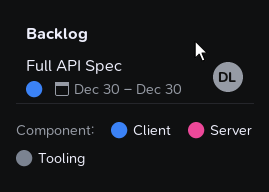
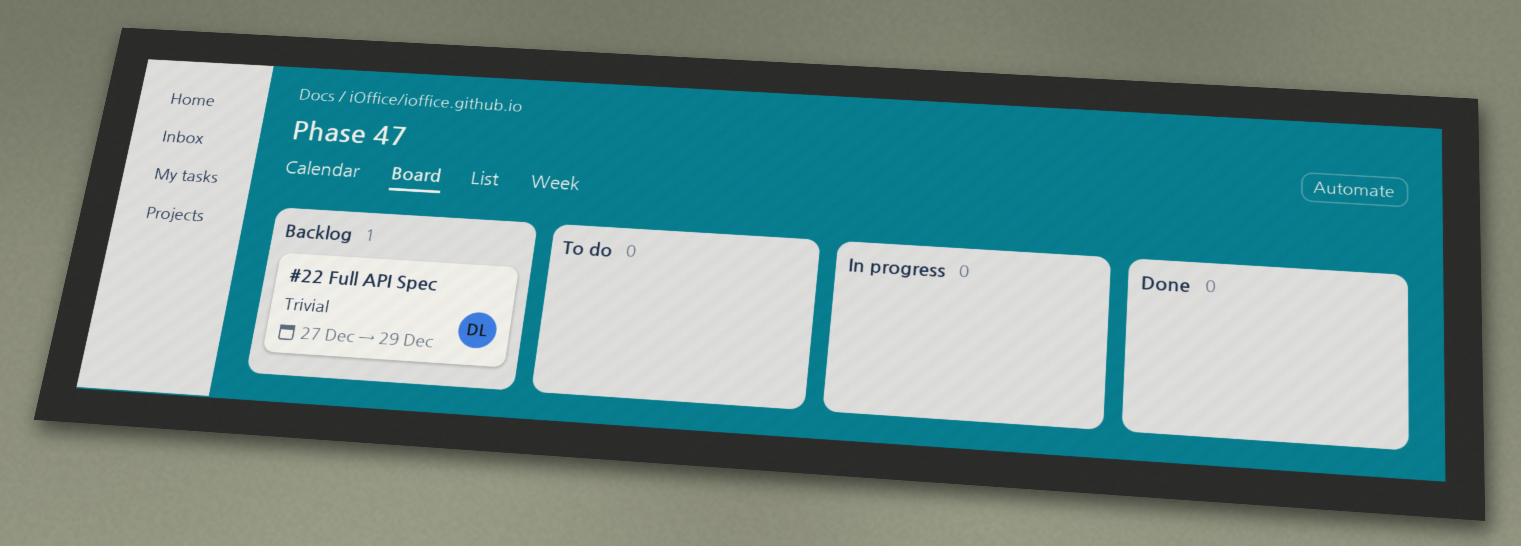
Full API Spec, start: Dec 30 -> Dec 27
Full API Spec, due: Dec 30 -> Dec 29

